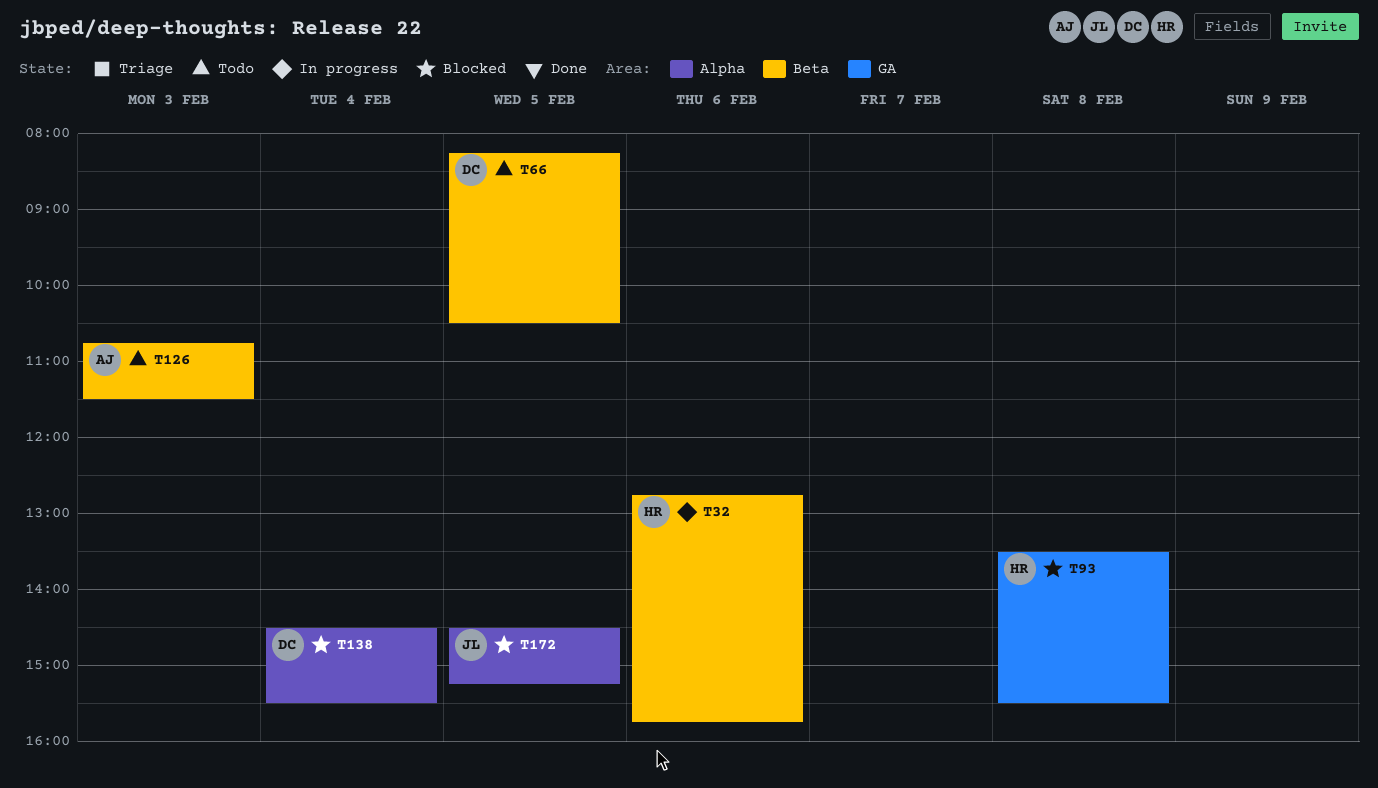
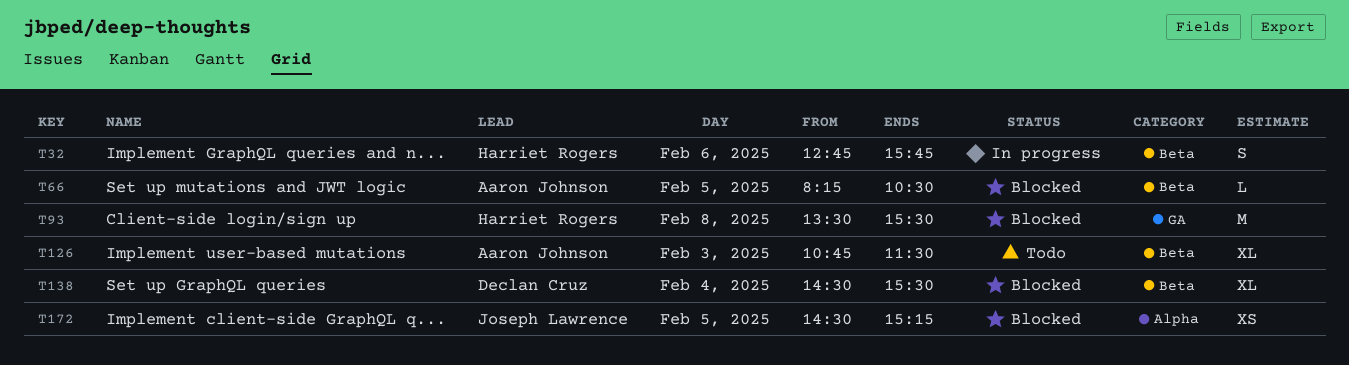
T66, status: Todo -> Blocked
T66, owner: Declan Cruz -> Aaron Johnson
T138, label: Alpha -> Beta

